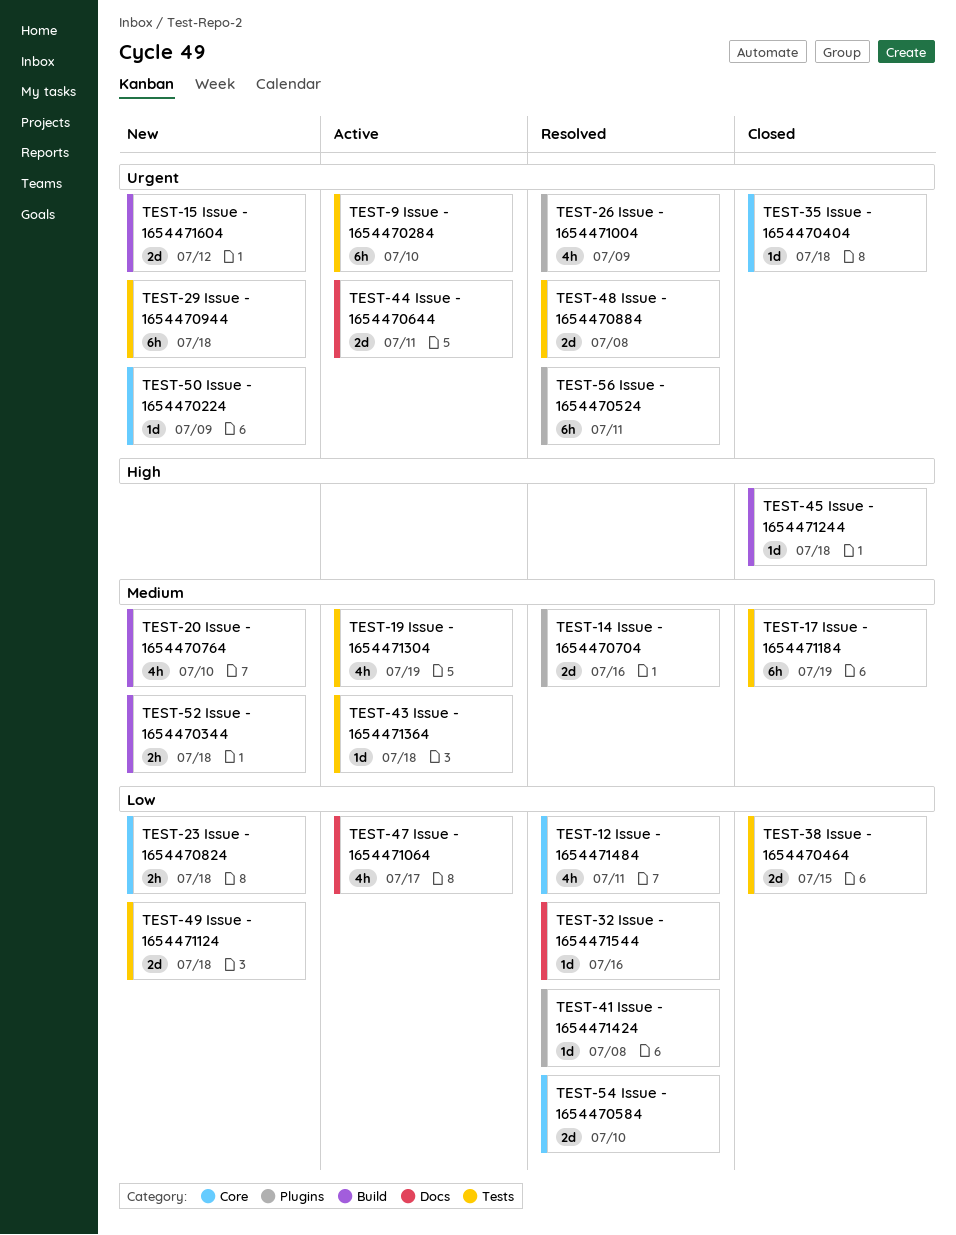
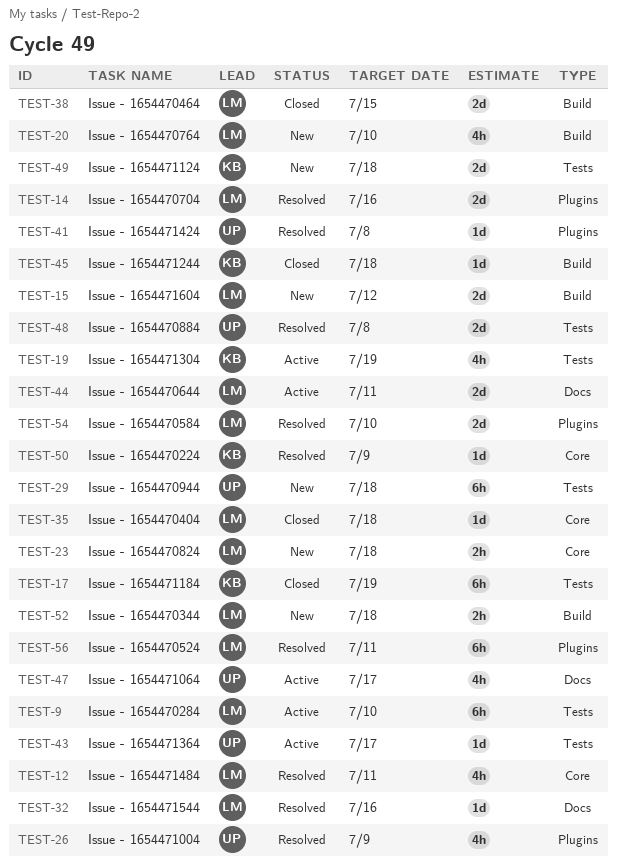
TEST-38, label: Tests -> Build
TEST-43, due: Jul 18 -> Jul 17
TEST-50, status: New -> Resolved
TEST-54, label: Core -> Plugins

